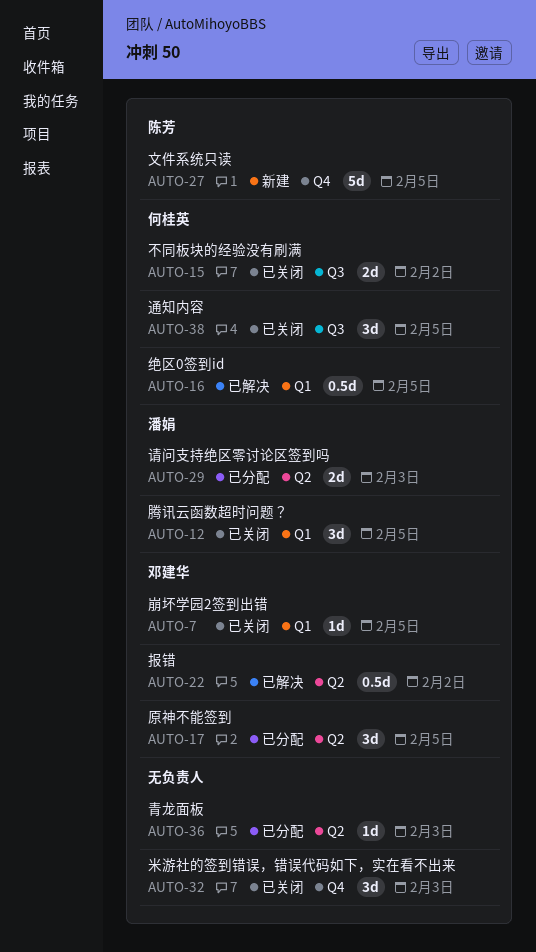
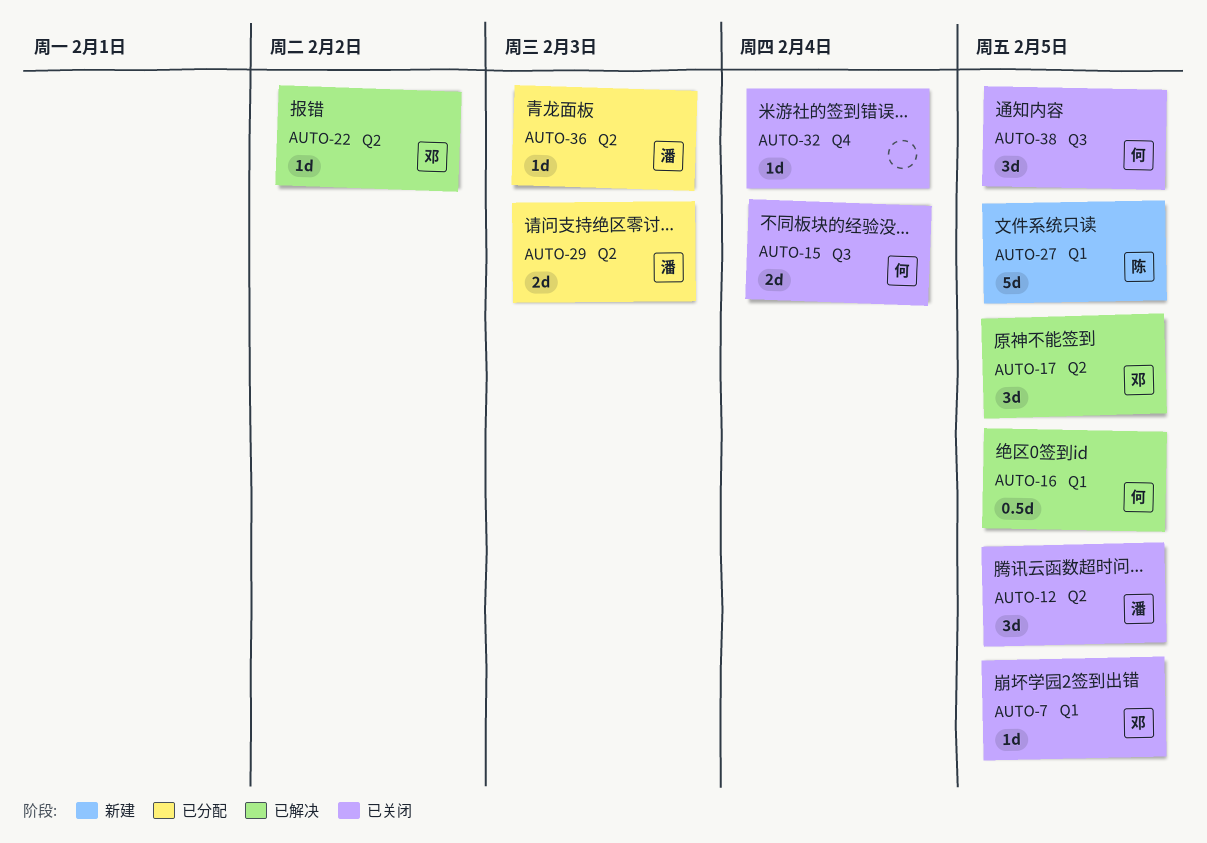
AUTO-12, label: Q1 -> Q2
AUTO-15, due: Feb 2 -> Feb 4
AUTO-17, status: 已分配 -> 已解决
AUTO-22, estimate: 0.5d -> 1d
AUTO-27, label: Q4 -> Q1
AUTO-32, estimate: 3d -> 1d
AUTO-32, due: Feb 3 -> Feb 4
AUTO-36, owner: none -> 潘娟

